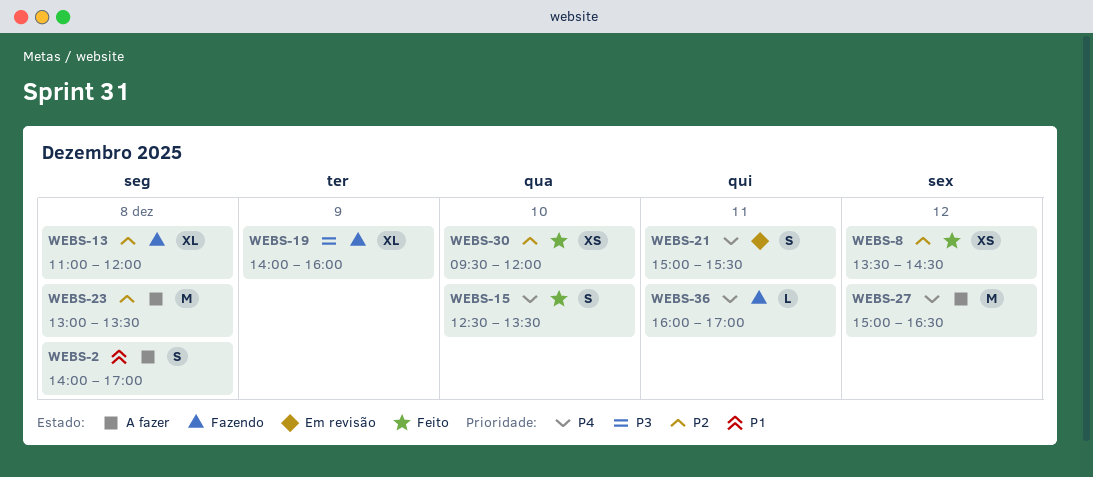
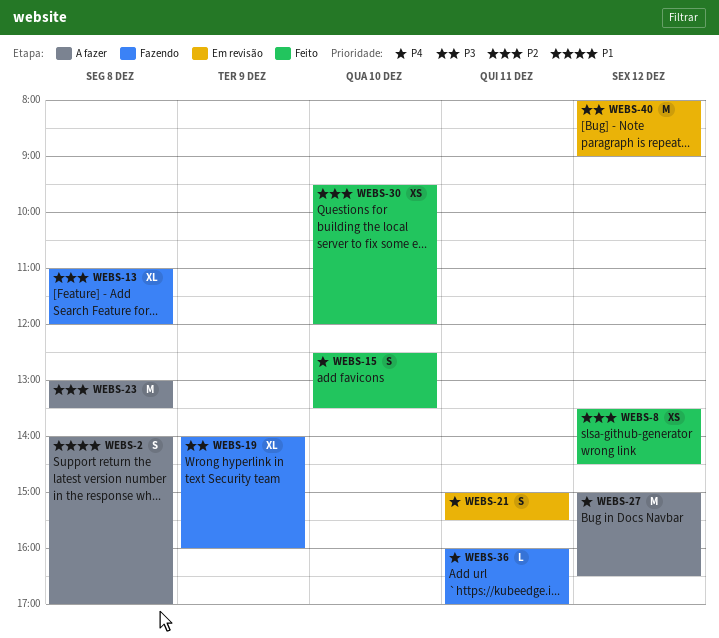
WEBS-40: none -> present

